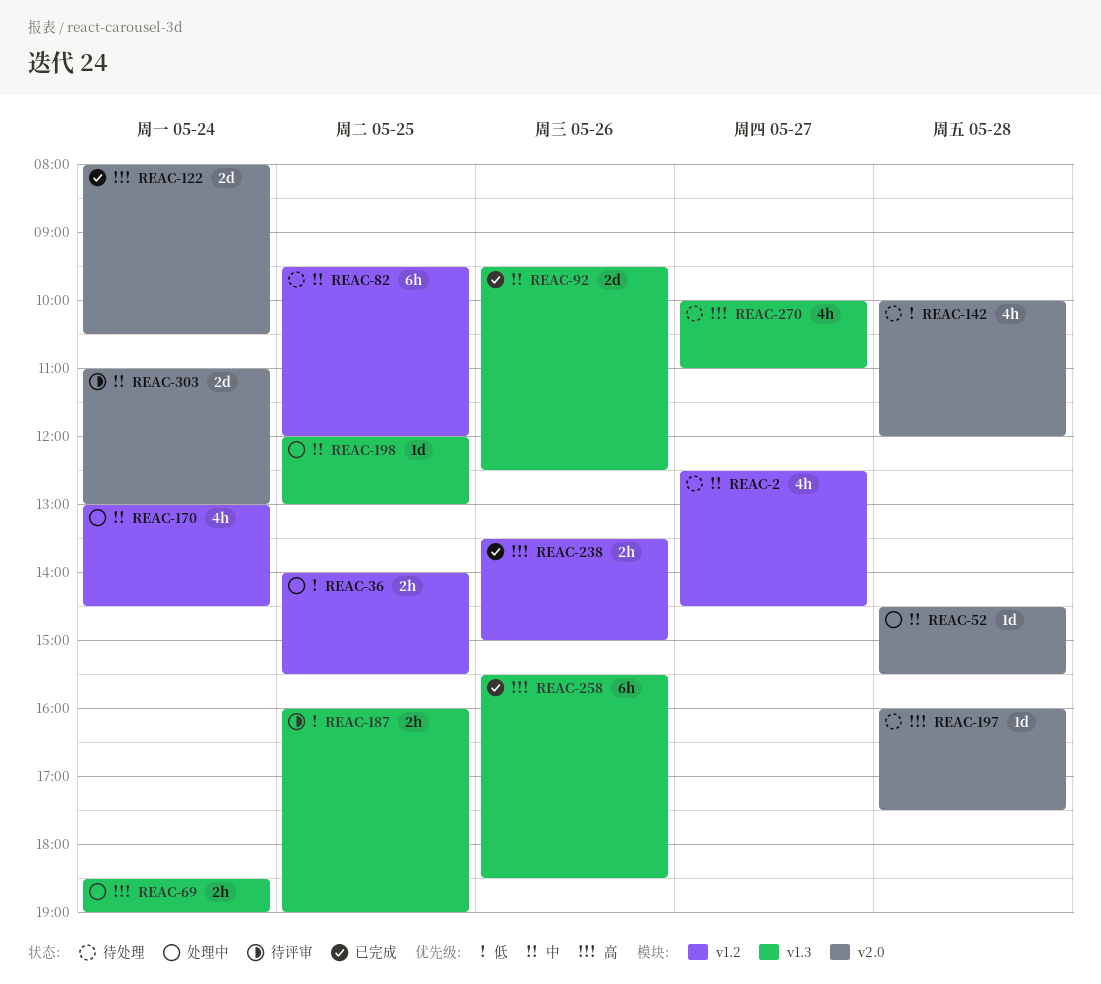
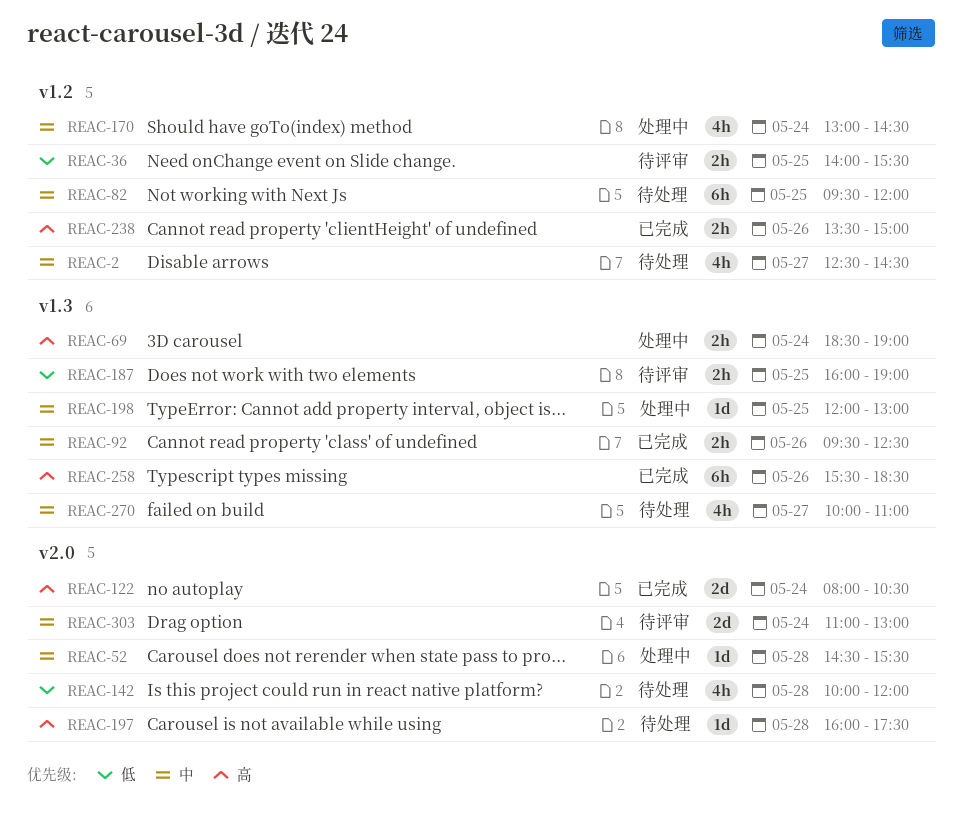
REAC-36, status: 处理中 -> 待评审
REAC-92, estimate: 2d -> 2h
REAC-270, priority: 高 -> 中

